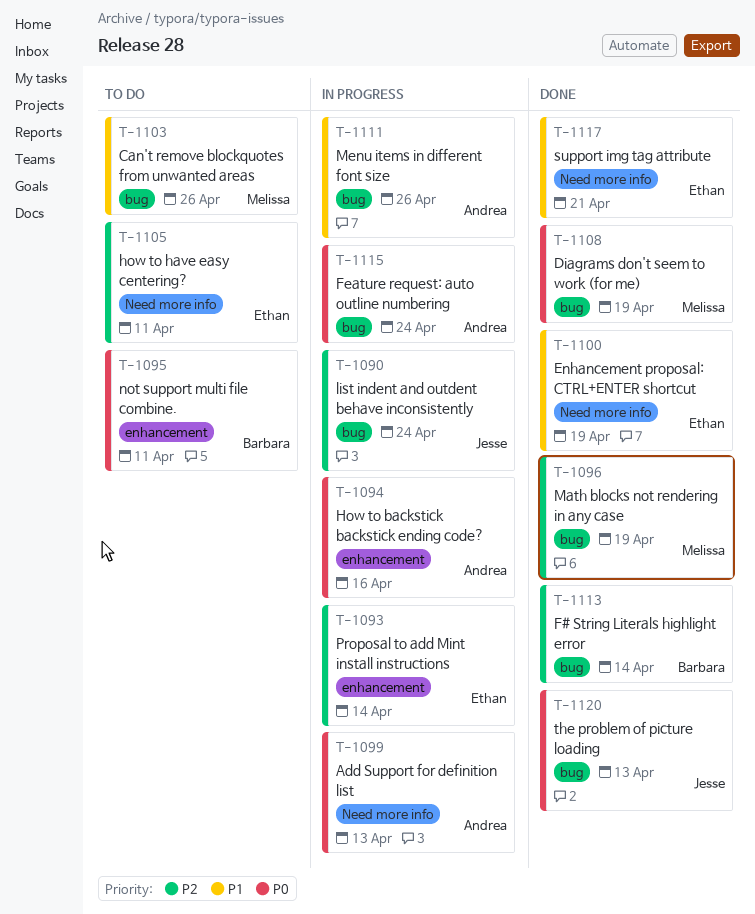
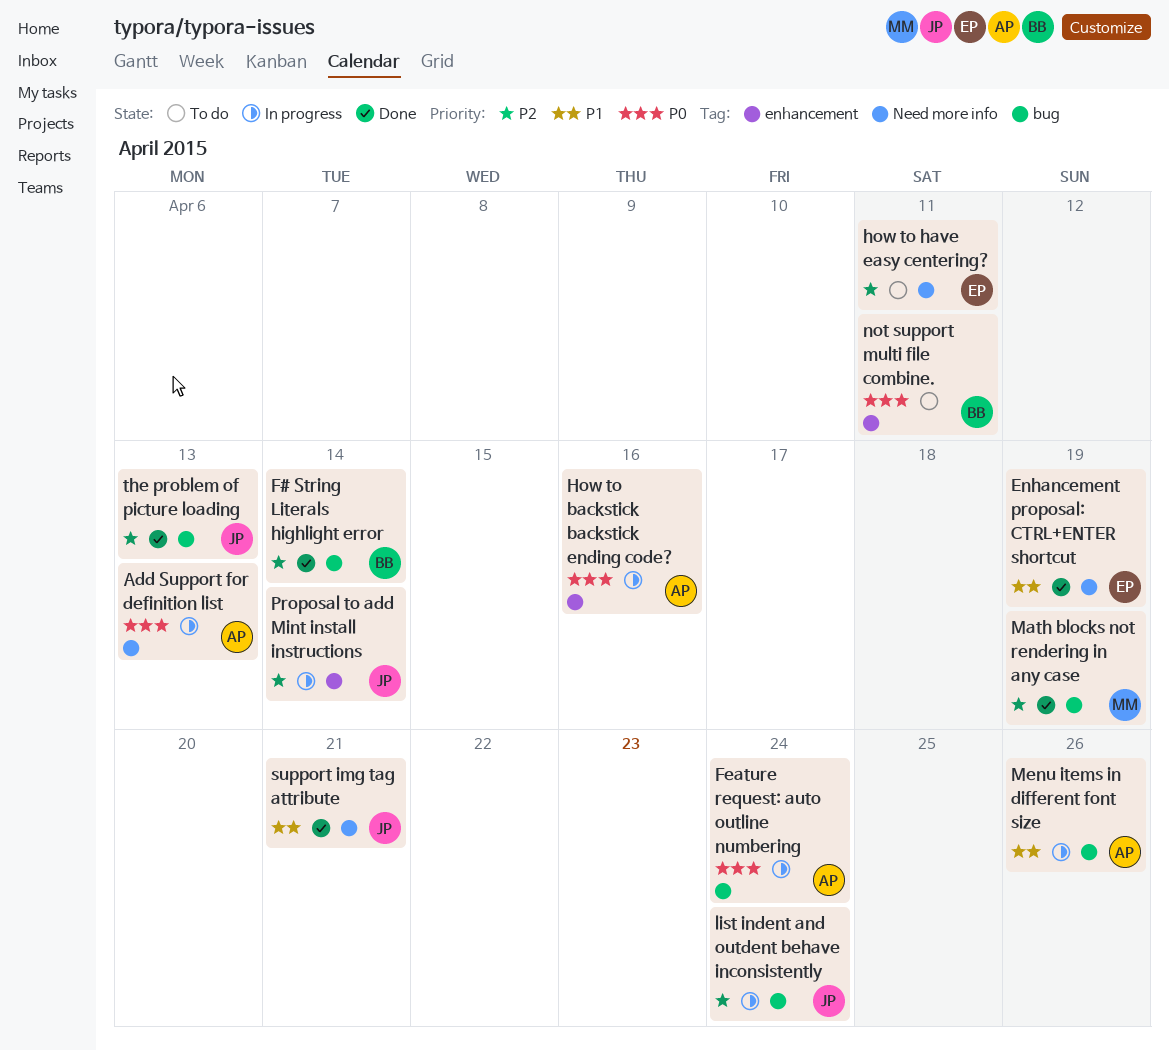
Can't remove blockquotes from unwanted areas: present -> none
Diagrams don't seem to work (for me): present -> none
Proposal to add Mint install instructions, owner: Ethan -> Jesse
support img tag attribute, owner: Ethan -> Jesse
the problem of picture loading, priority: P0 -> P2

